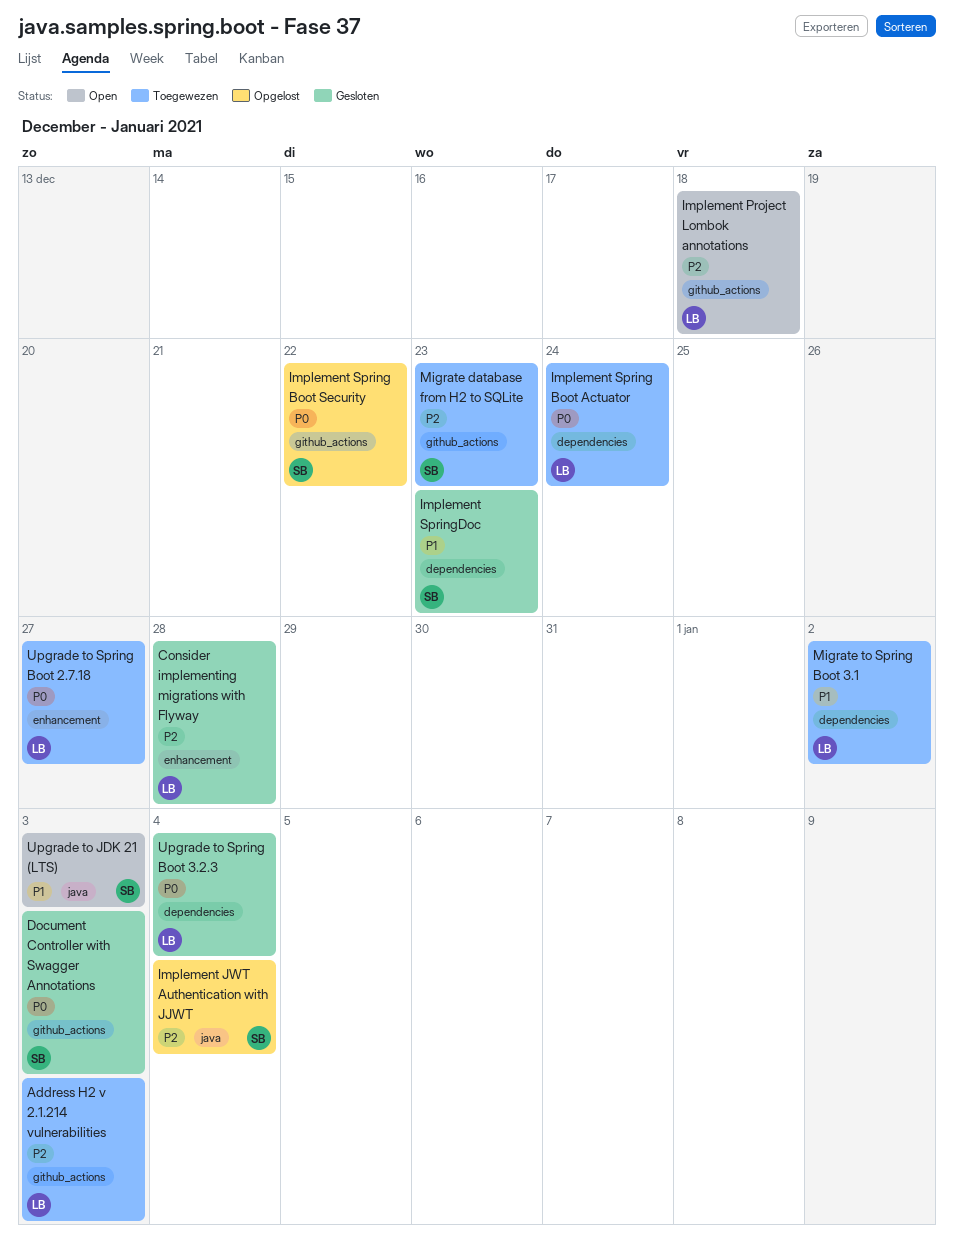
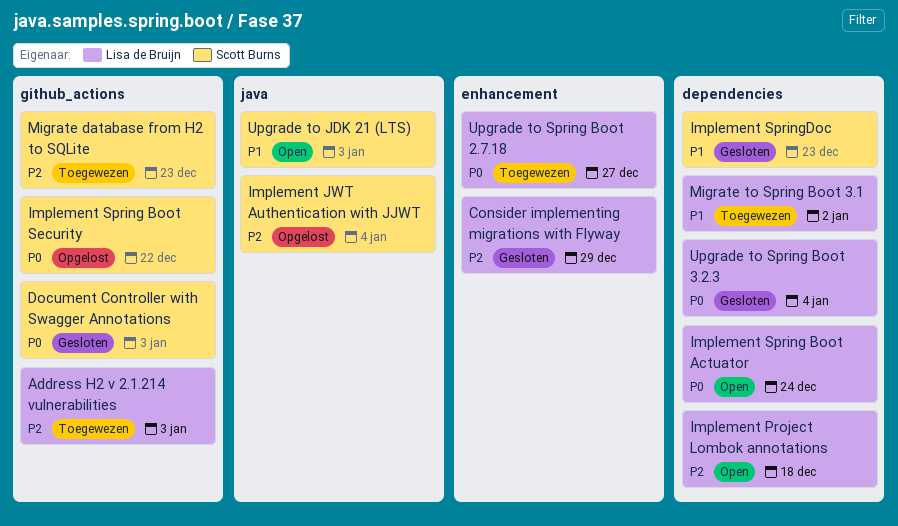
Consider implementing migrations with Flyway, due: Dec 28 -> Dec 29
Implement Project Lombok annotations, label: github_actions -> dependencies
Implement Spring Boot Actuator, status: Toegewezen -> Open

